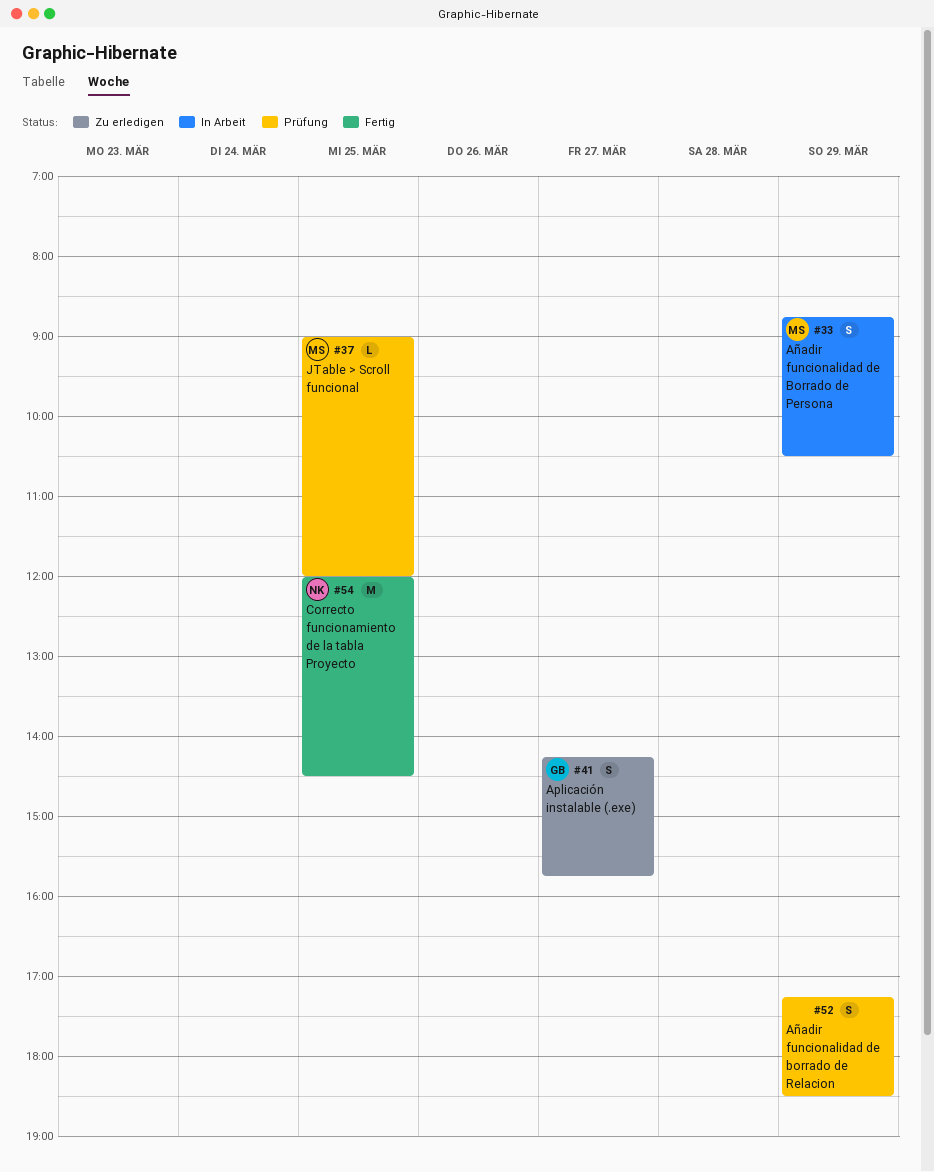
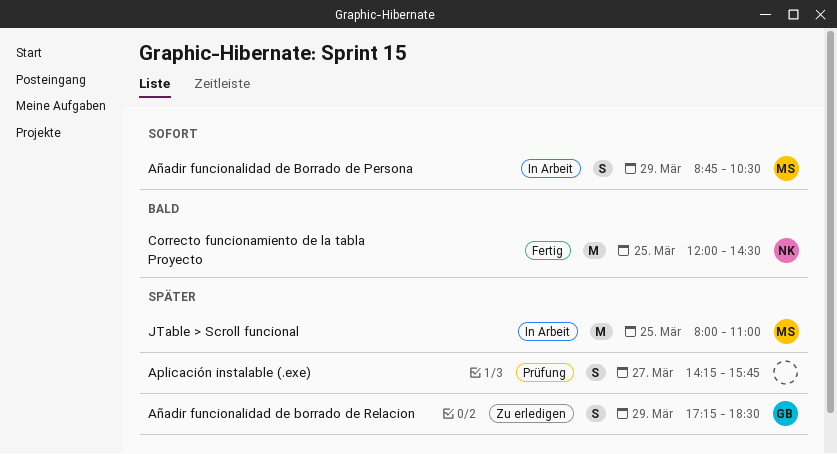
Aplicación instalable (.exe), status: Zu erledigen -> Prüfung
Aplicación instalable (.exe), owner: GB -> none
Añadir funcionalidad de borrado de Relacion, status: Prüfung -> Zu erledigen
Añadir funcionalidad de borrado de Relacion, owner: none -> GB
JTable > Scroll funcional, status: Prüfung -> In Arbeit
JTable > Scroll funcional, estimate: L -> M
JTable > Scroll funcional, begins: 09:00 -> 08:00
JTable > Scroll funcional, ends: 12:00 -> 11:00

